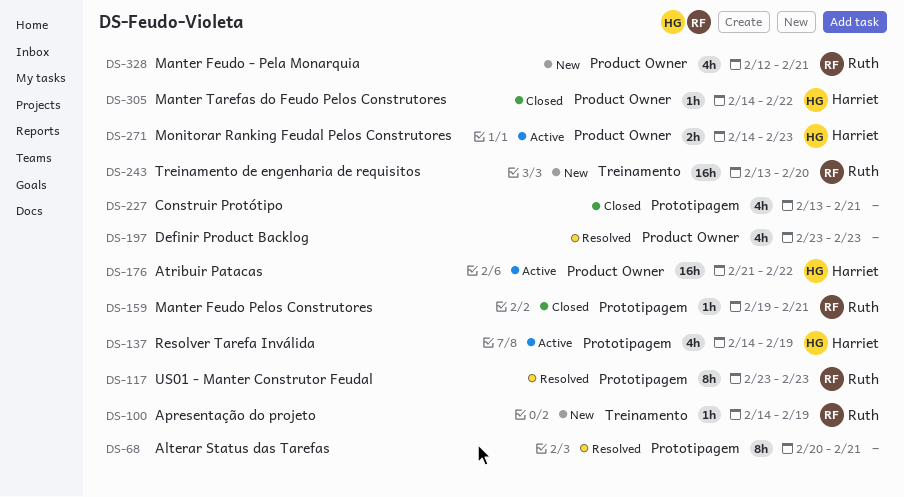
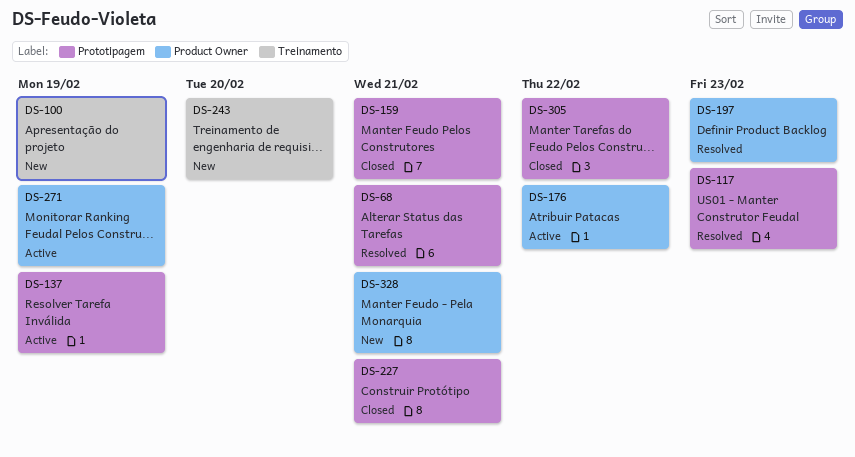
DS-271, due: Feb 23 -> Feb 19
DS-305, label: Product Owner -> Prototipagem

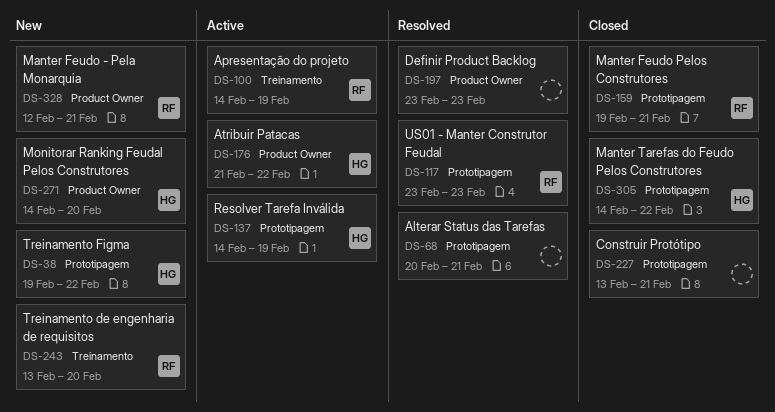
DS-38: none -> present
DS-100, status: New -> Active
DS-271, status: Active -> New
DS-271, due: Feb 19 -> Feb 20

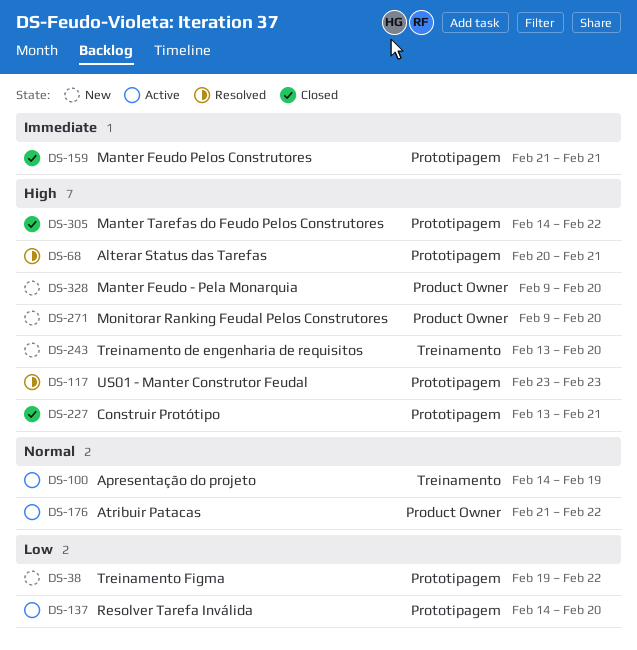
DS-137, due: Feb 19 -> Feb 20
DS-159, start: Feb 19 -> Feb 21
DS-197: present -> none
DS-271, start: Feb 14 -> Feb 9
DS-328, start: Feb 12 -> Feb 9
DS-328, due: Feb 21 -> Feb 20

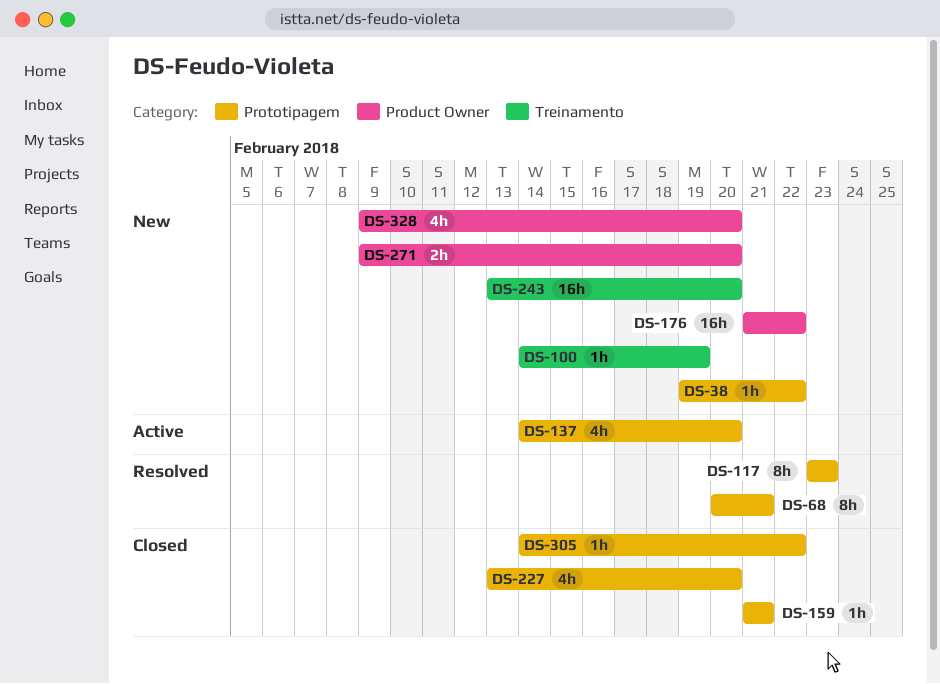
DS-100, status: Active -> New
DS-176, status: Active -> New
DS-227, due: Feb 21 -> Feb 20

